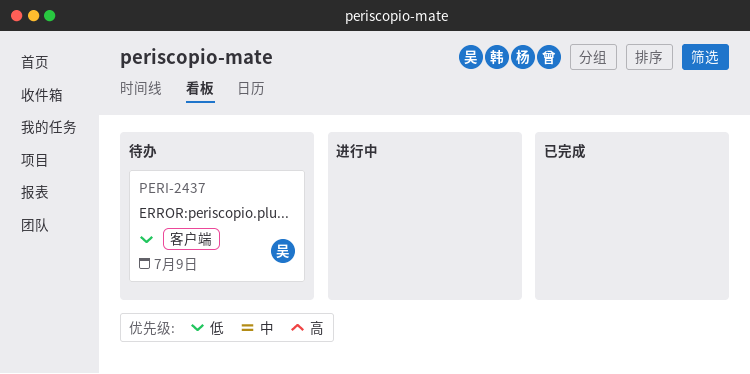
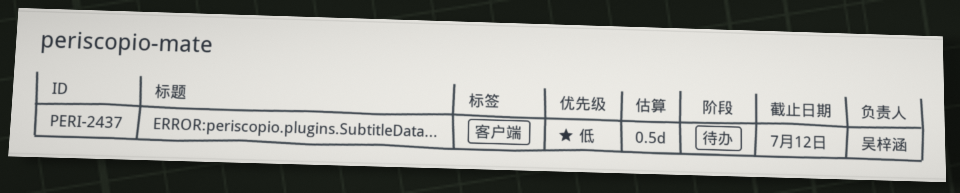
PERI-2437, due: Jul 9 -> Jul 12

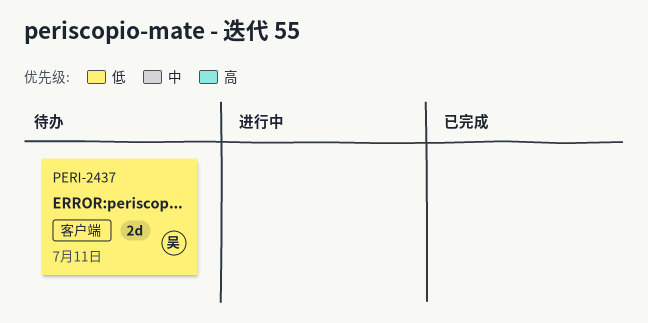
PERI-2437, estimate: 0.5d -> 2d
PERI-2437, due: Jul 12 -> Jul 11

